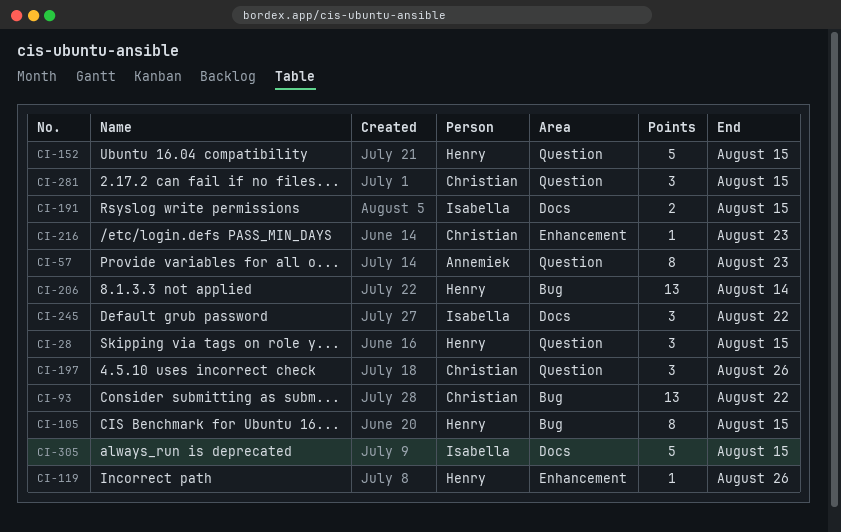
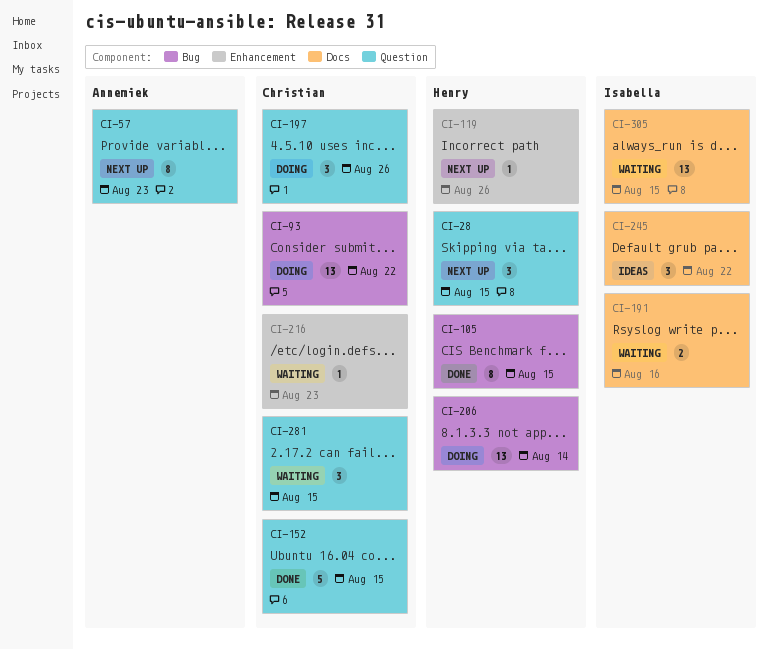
CI-152, owner: Henry -> Christian
CI-191, due: Aug 15 -> Aug 16
CI-305, estimate: 5 -> 13

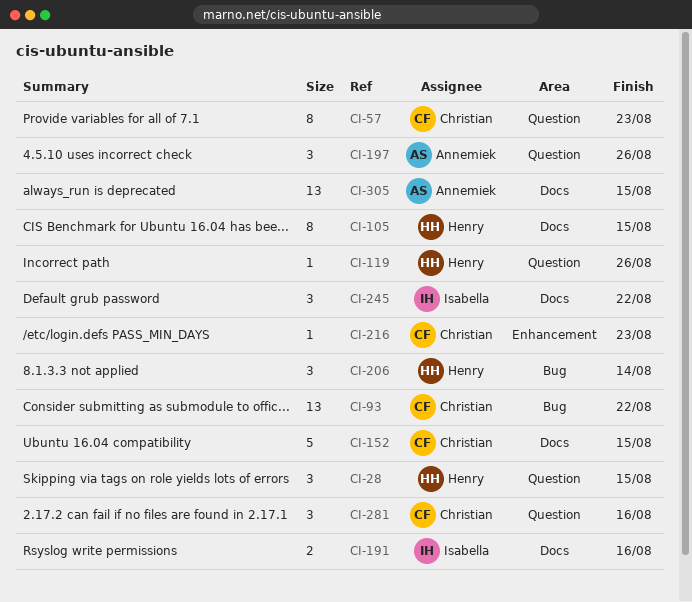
CI-57, owner: Annemiek -> Christian
CI-105, label: Bug -> Docs
CI-119, label: Enhancement -> Question
CI-152, label: Question -> Docs
CI-197, owner: Christian -> Annemiek
CI-206, estimate: 13 -> 3
CI-281, due: Aug 15 -> Aug 16
CI-305, owner: Isabella -> Annemiek

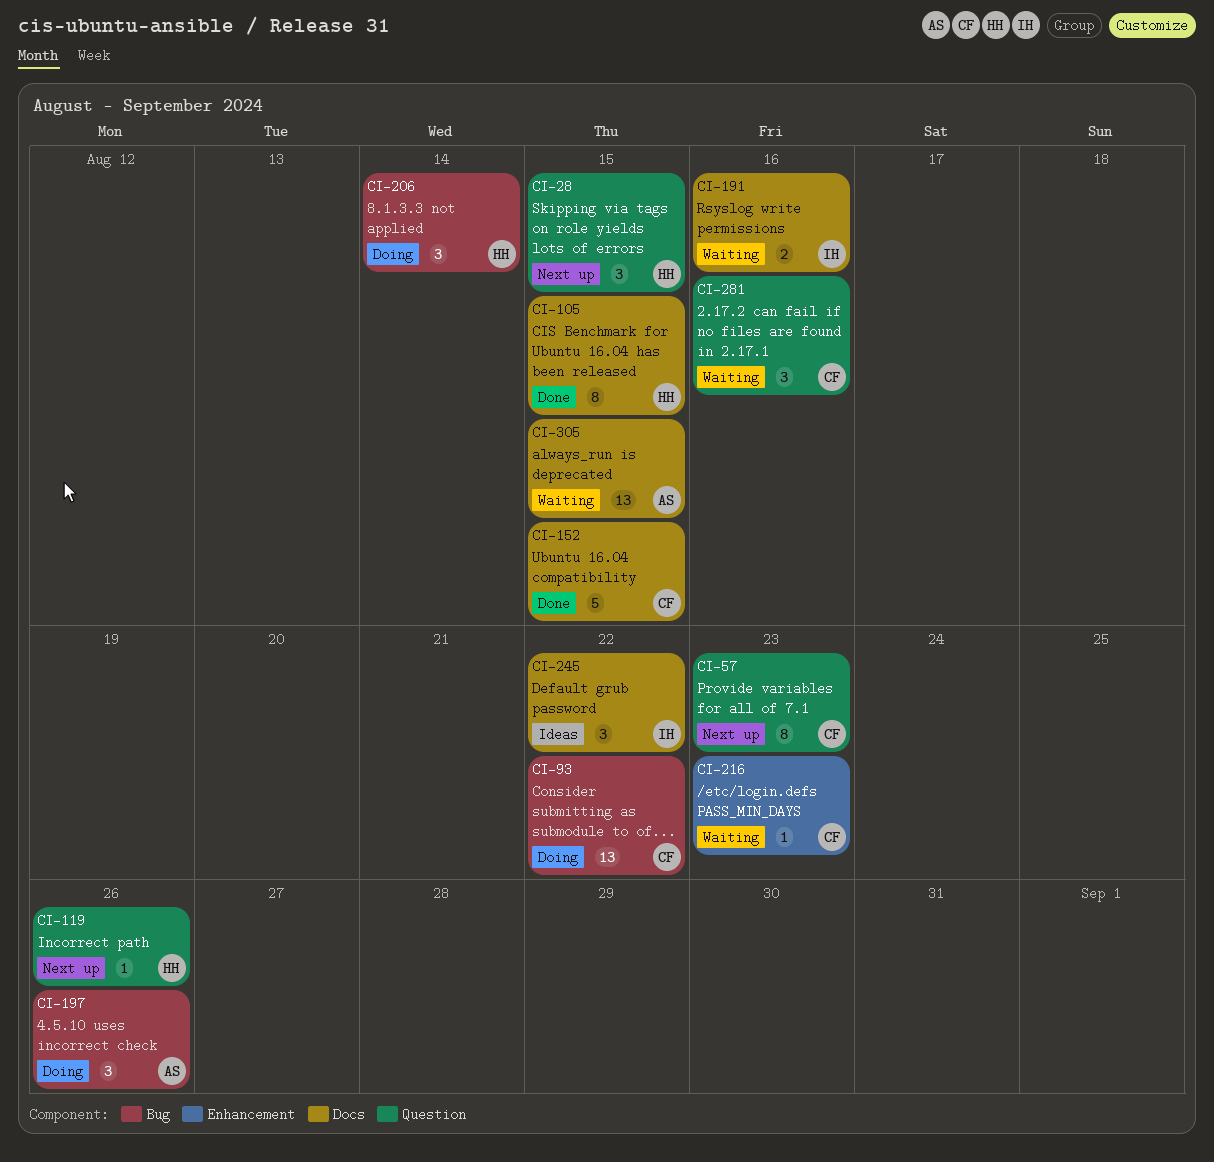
CI-197, label: Question -> Bug

